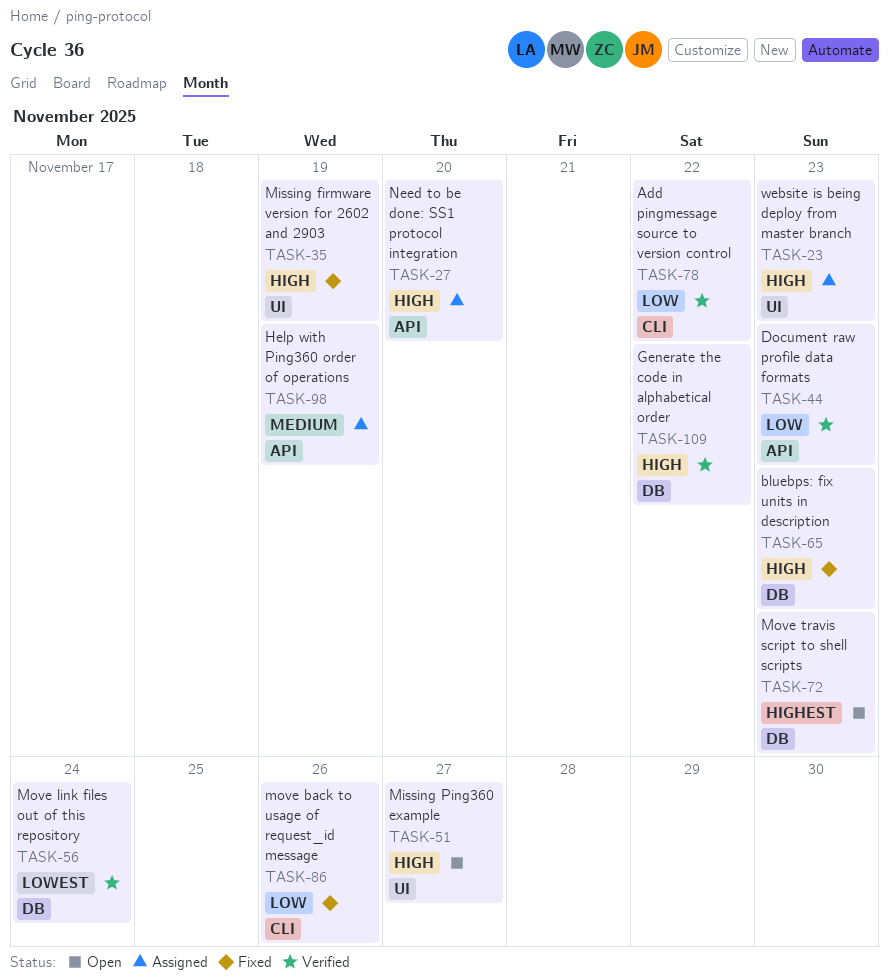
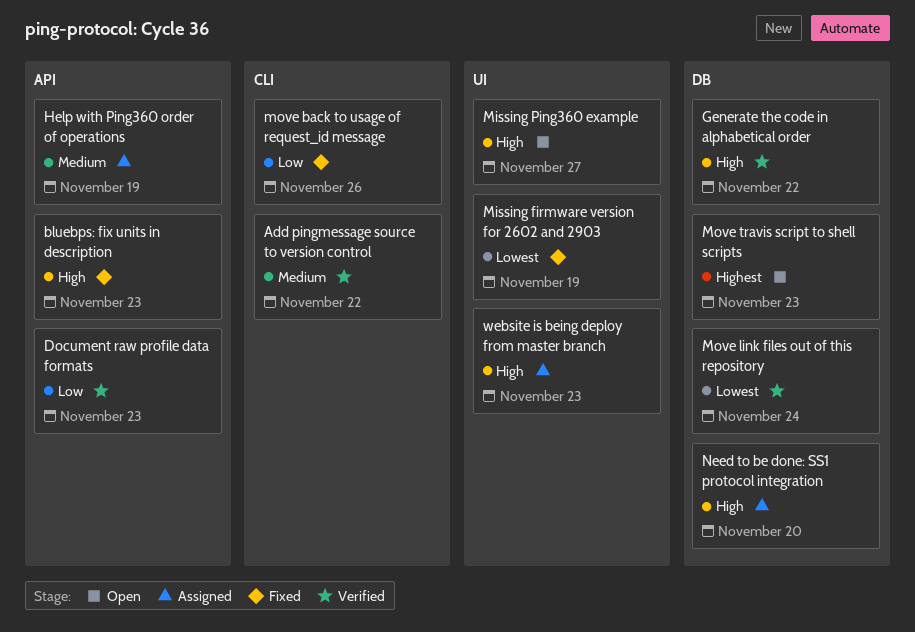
Add pingmessage source to version control, priority: Low -> Medium
bluebps: fix units in description, label: DB -> API
Missing firmware version for 2602 and 2903, priority: High -> Lowest
Need to be done: SS1 protocol integration, label: API -> DB

